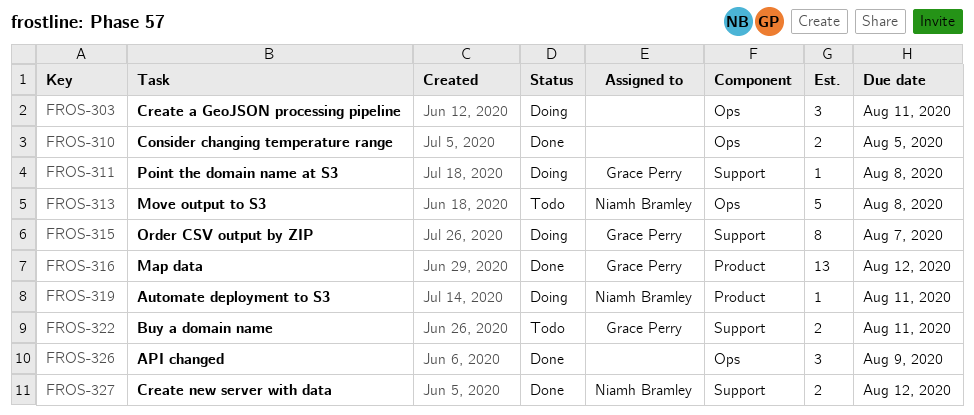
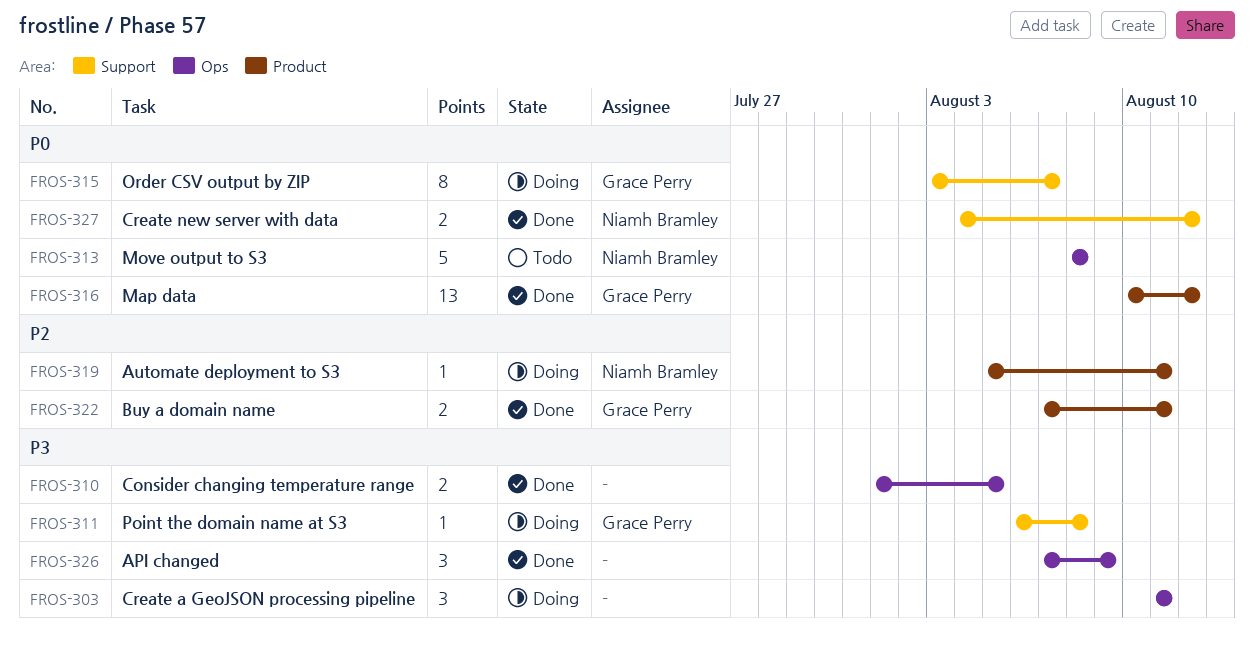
FROS-322, status: Todo -> Done
FROS-322, label: Support -> Product

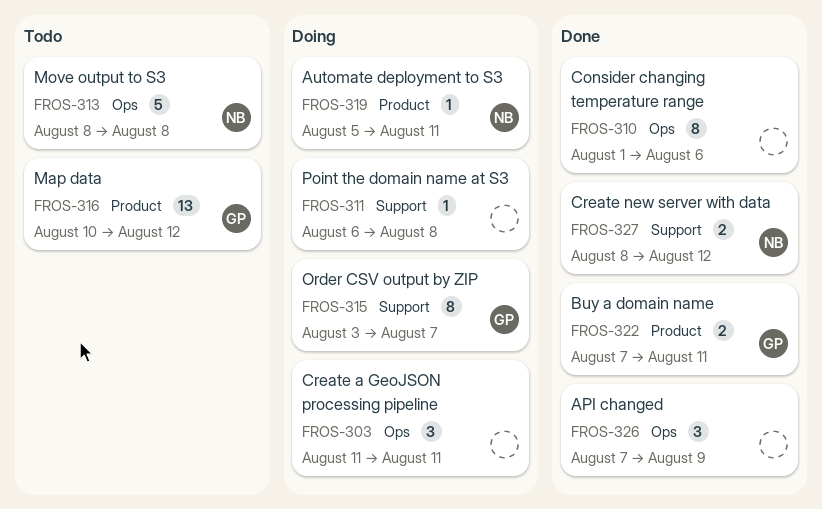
FROS-310, estimate: 2 -> 8
FROS-310, due: Aug 5 -> Aug 6
FROS-311, owner: Grace Perry -> none
FROS-316, status: Done -> Todo
FROS-327, start: Aug 4 -> Aug 8

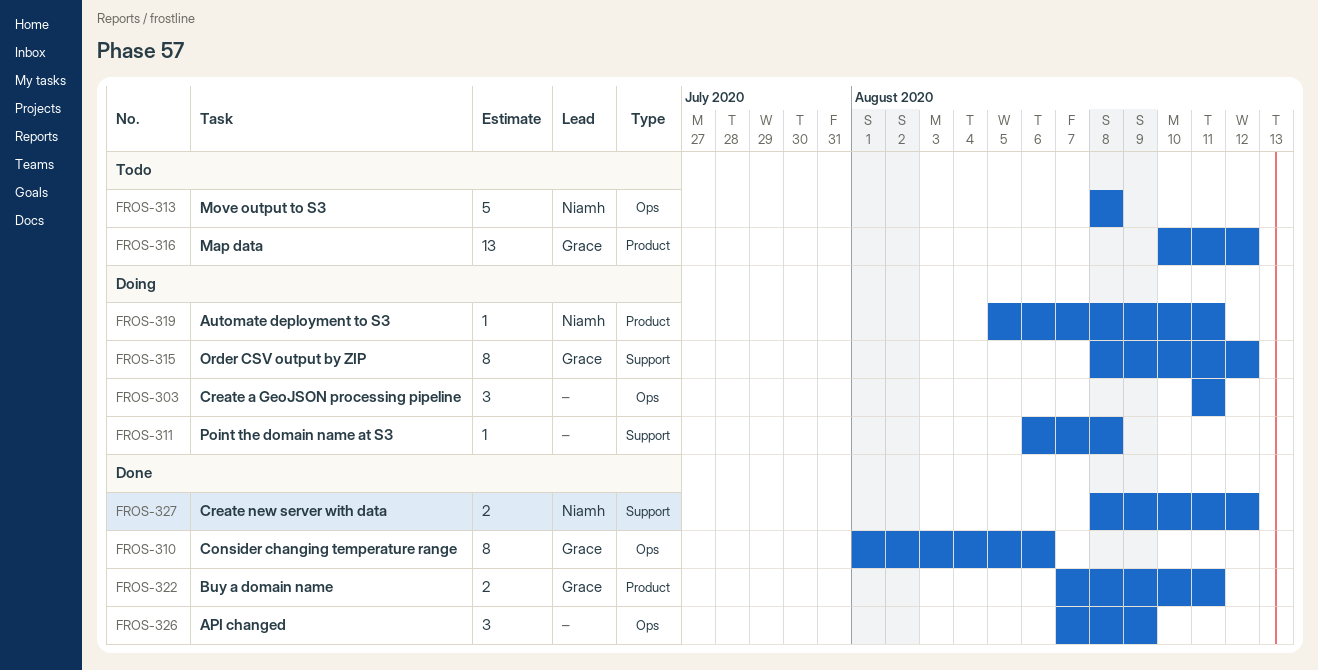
FROS-310, owner: none -> Grace
FROS-315, start: Aug 3 -> Aug 8
FROS-315, due: Aug 7 -> Aug 12

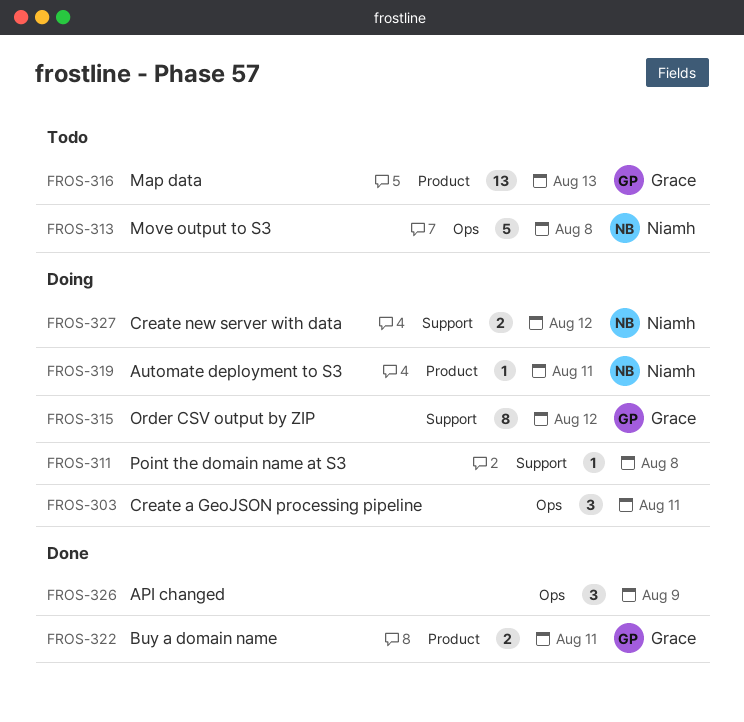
FROS-310: present -> none
FROS-316, due: Aug 12 -> Aug 13
FROS-327, status: Done -> Doing

